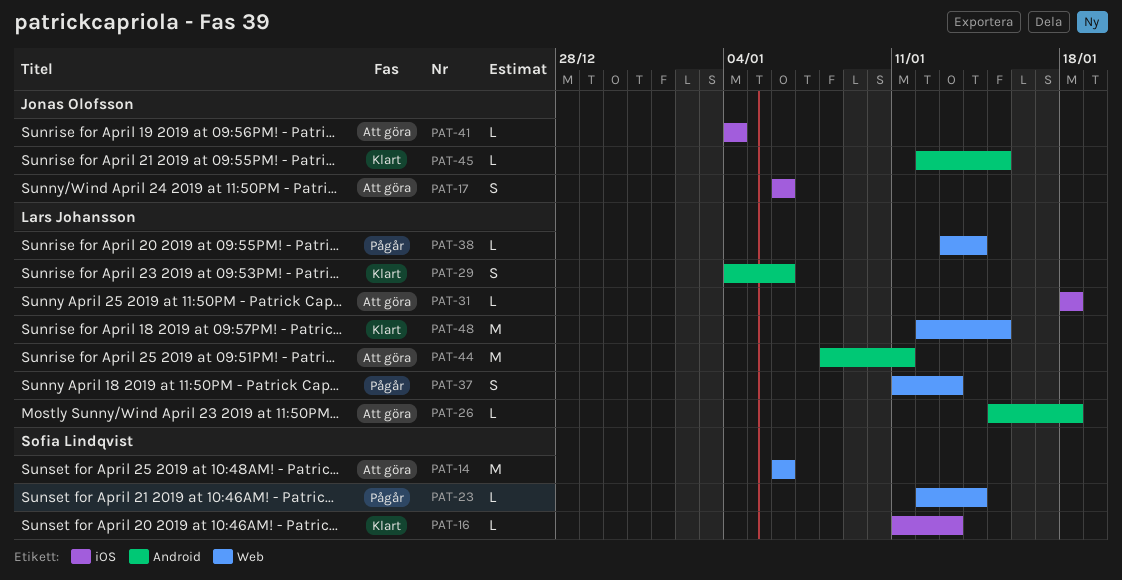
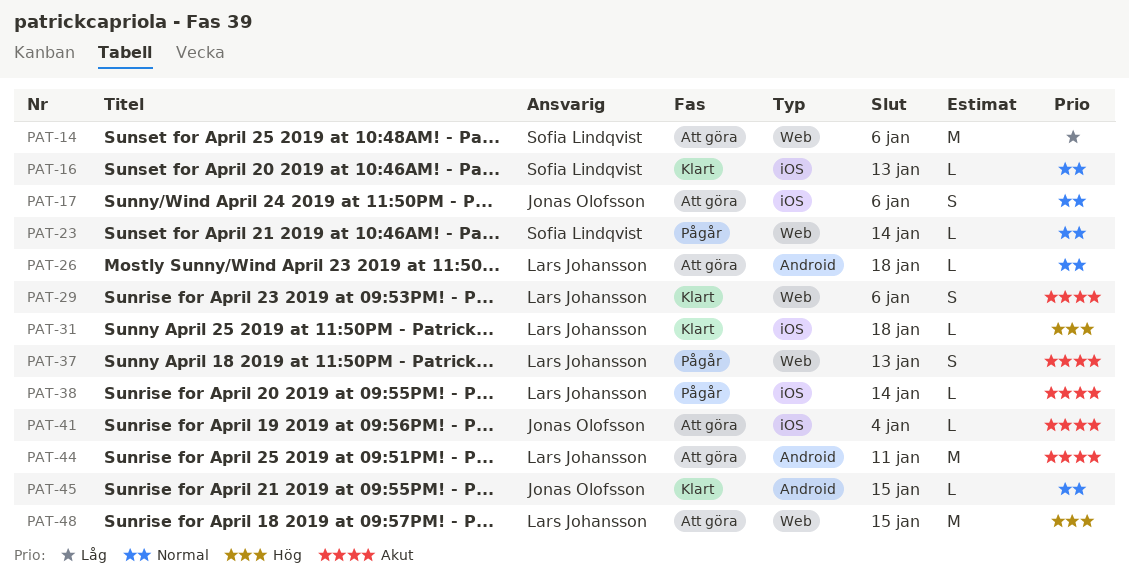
PAT-29, label: Android -> Web
PAT-31, status: Att göra -> Klart
PAT-38, label: Web -> iOS
PAT-48, status: Klart -> Att göra

